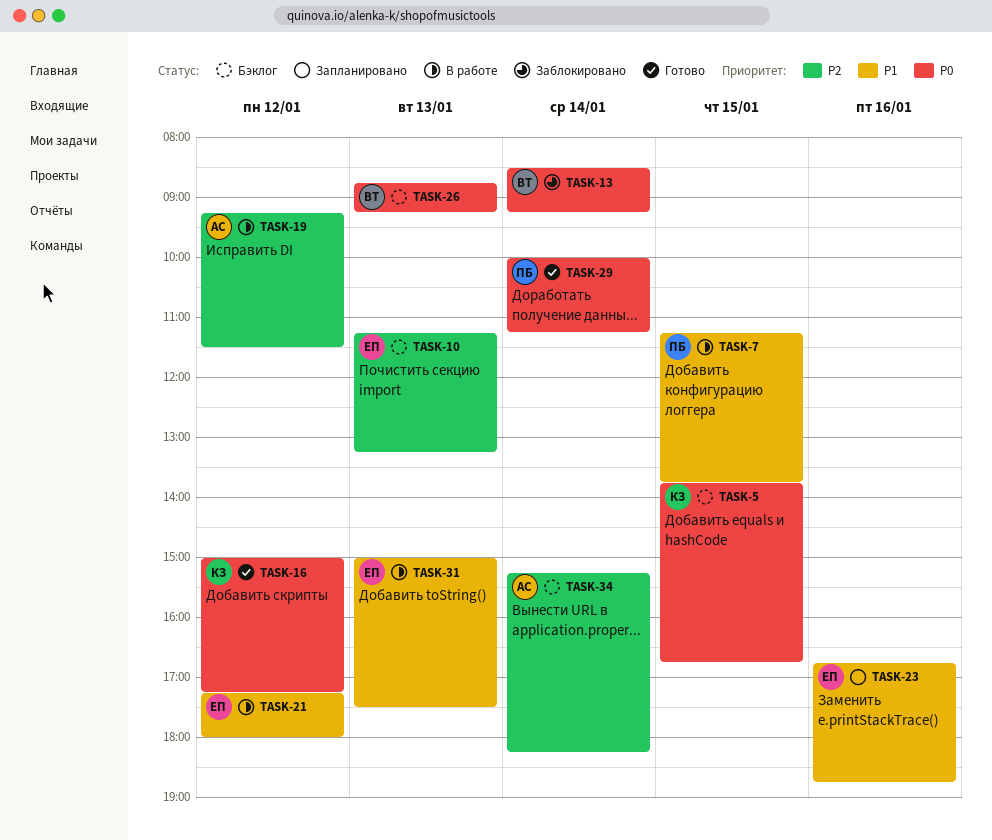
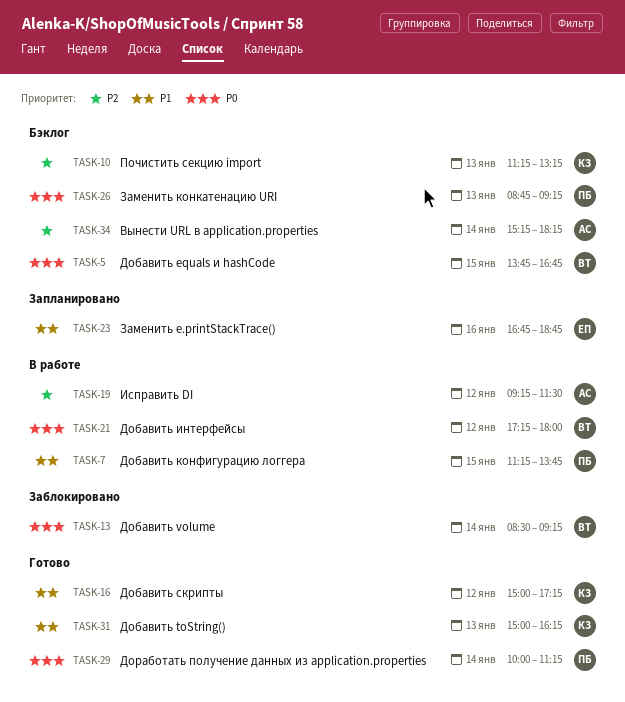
TASK-5, owner: КЗ -> ВТ
TASK-10, owner: ЕП -> КЗ
TASK-16, priority: P0 -> P1
TASK-21, owner: ЕП -> ВТ
TASK-21, priority: P1 -> P0
TASK-26, owner: ВТ -> ПБ
TASK-31, status: В работе -> Готово
TASK-31, owner: ЕП -> КЗ
TASK-31, ends: 17:30 -> 16:15

